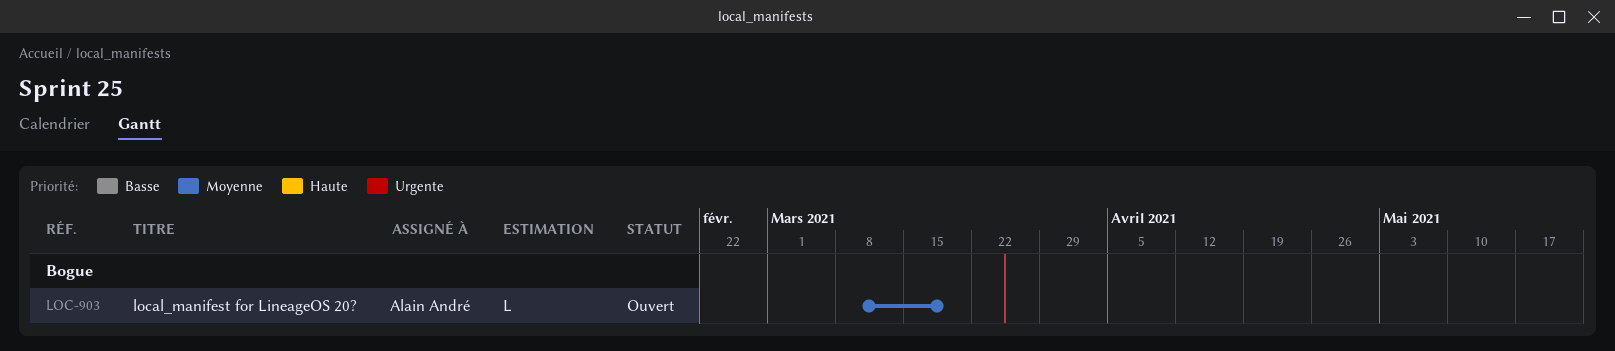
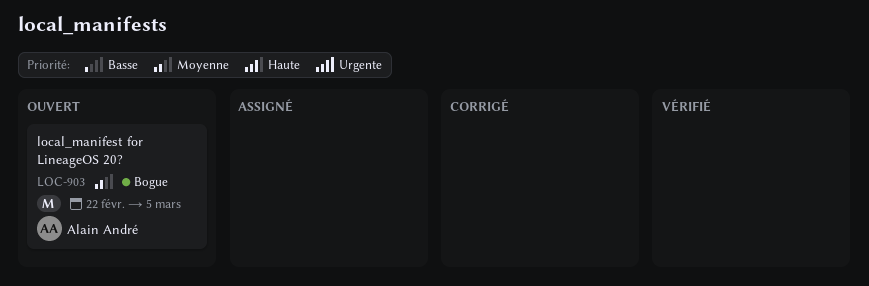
LOC-903, estimate: L -> M
LOC-903, start: Mar 8 -> Feb 22
LOC-903, due: Mar 19 -> Mar 5

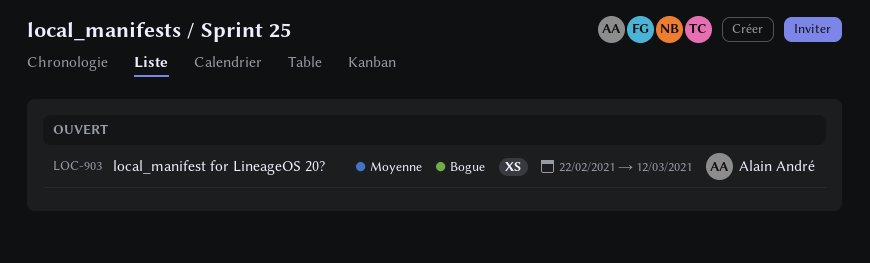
LOC-903, estimate: M -> XS
LOC-903, due: Mar 5 -> Mar 12

